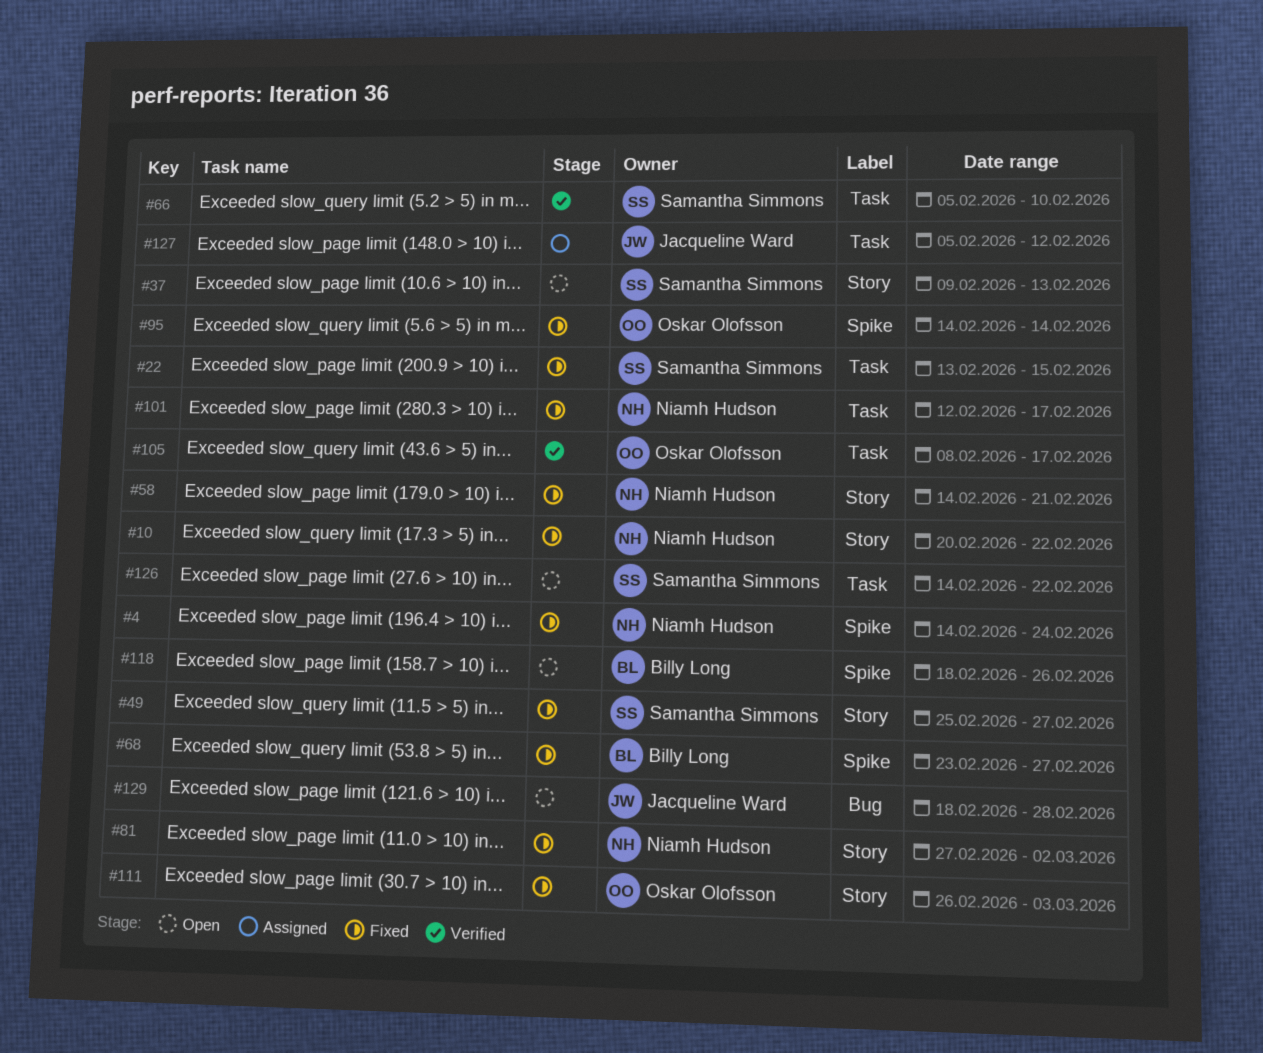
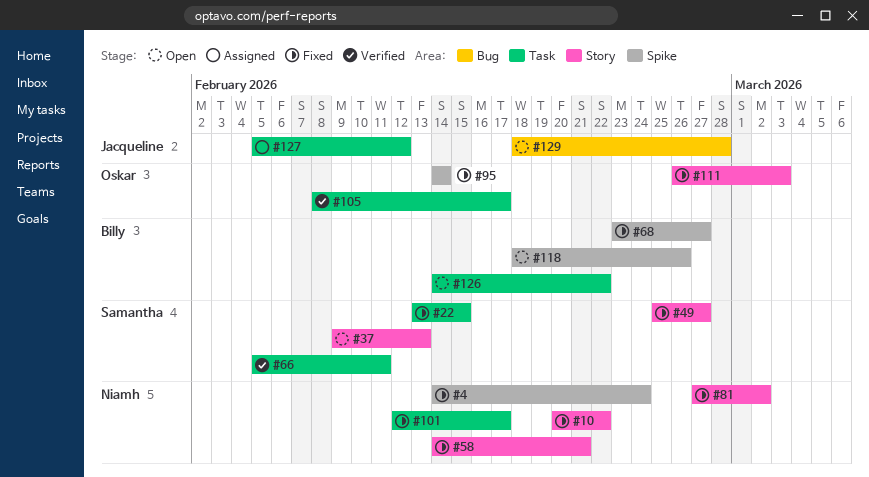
#66, due: Feb 10 -> Feb 11
#126, owner: Samantha Simmons -> Billy Long

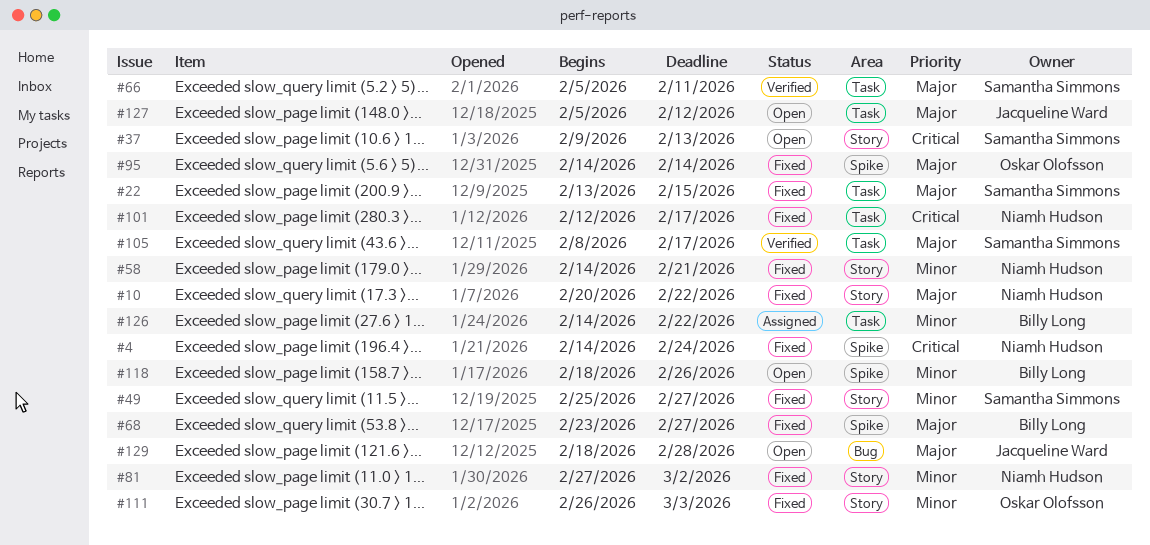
#105, owner: Oskar Olofsson -> Samantha Simmons
#126, status: Open -> Assigned
#127, status: Assigned -> Open

